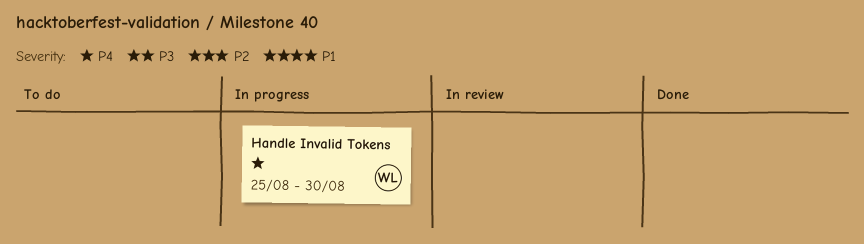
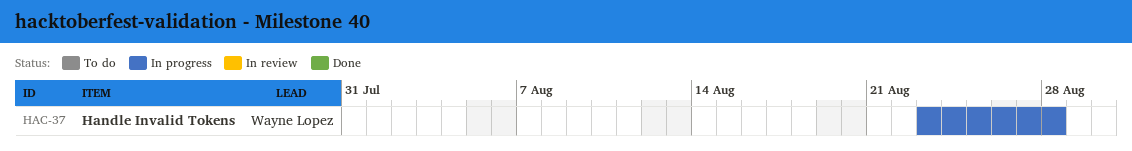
Handle Invalid Tokens, start: Aug 25 -> Aug 23
Handle Invalid Tokens, due: Aug 30 -> Aug 28

